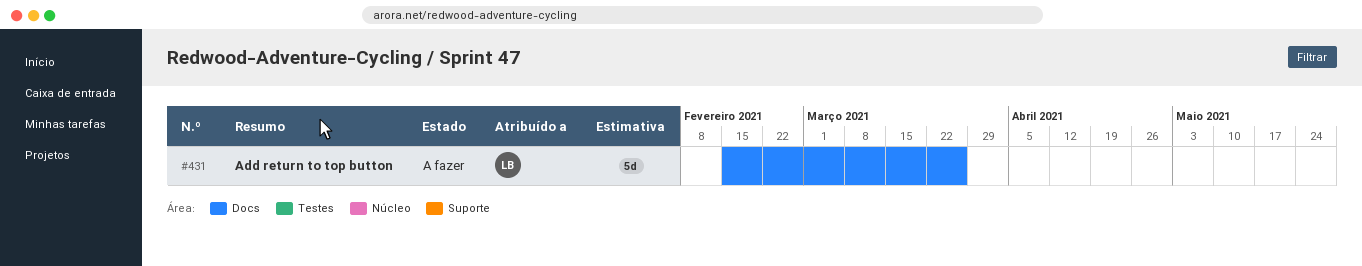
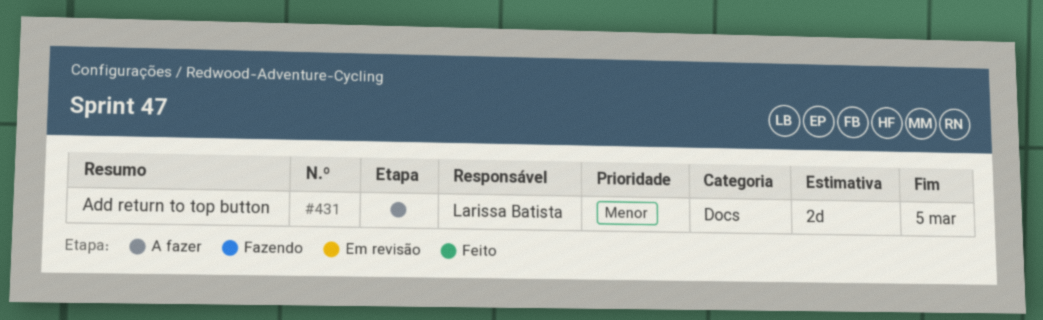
#431, estimate: 5d -> 2d
#431, due: Mar 26 -> Mar 5

